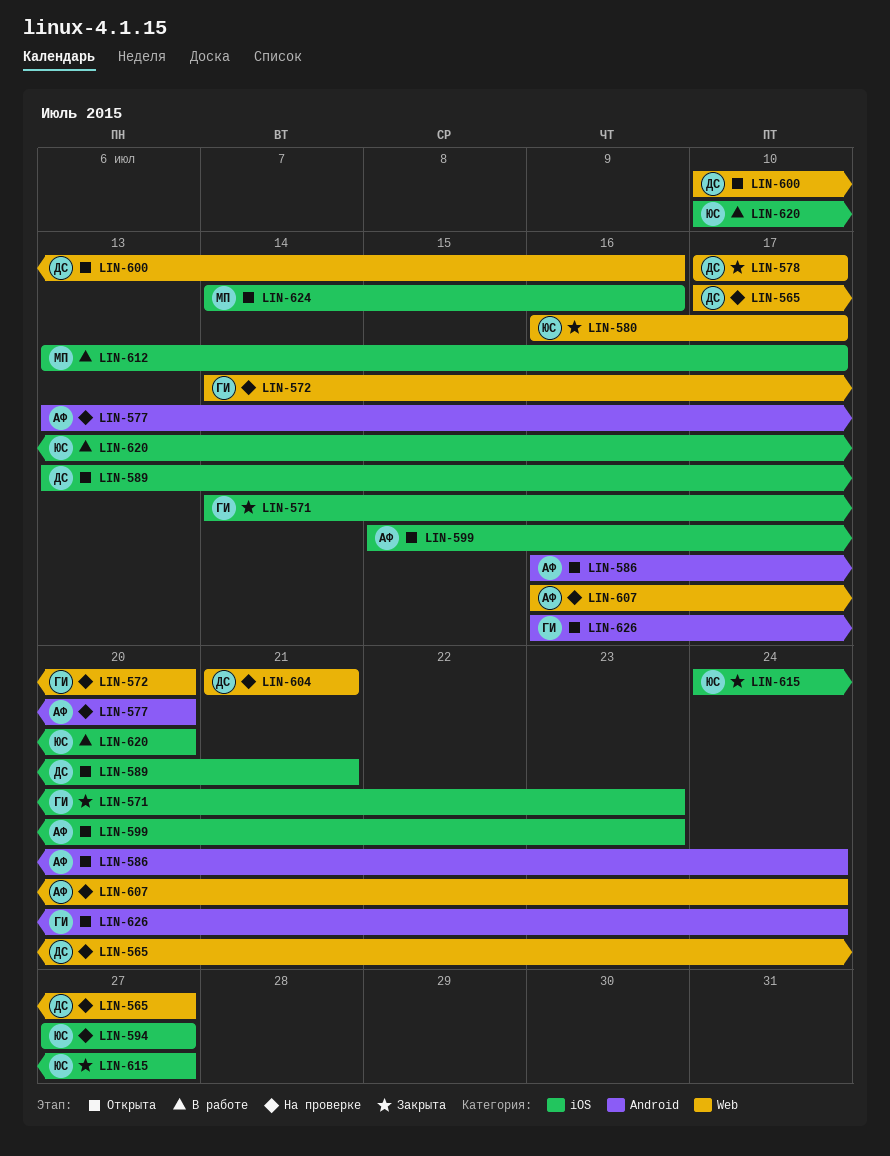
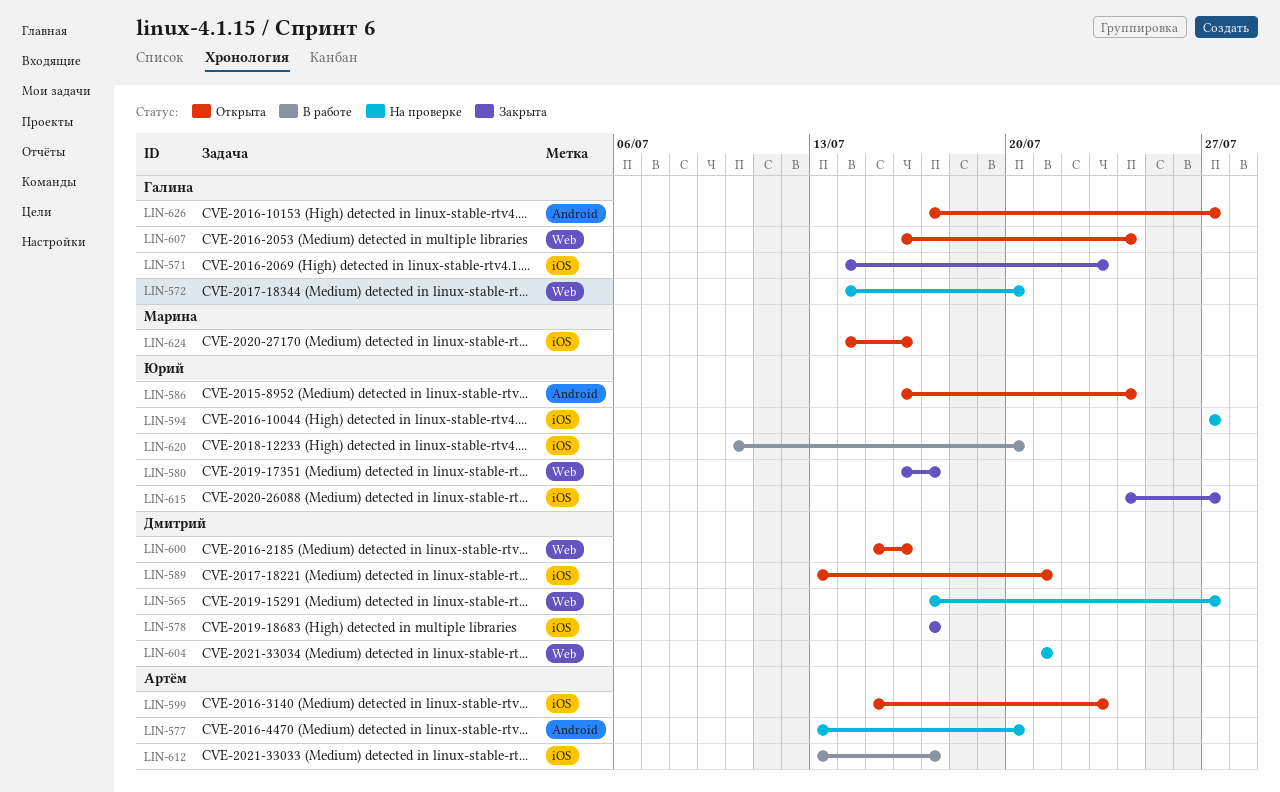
LIN-578, label: Web -> iOS
LIN-586, owner: Артём -> Юрий
LIN-600, start: Jul 10 -> Jul 15
LIN-607, status: На проверке -> Открыта
LIN-607, owner: Артём -> Галина
LIN-612, owner: Марина -> Артём
LIN-626, start: Jul 16 -> Jul 17
LIN-626, due: Jul 24 -> Jul 27

